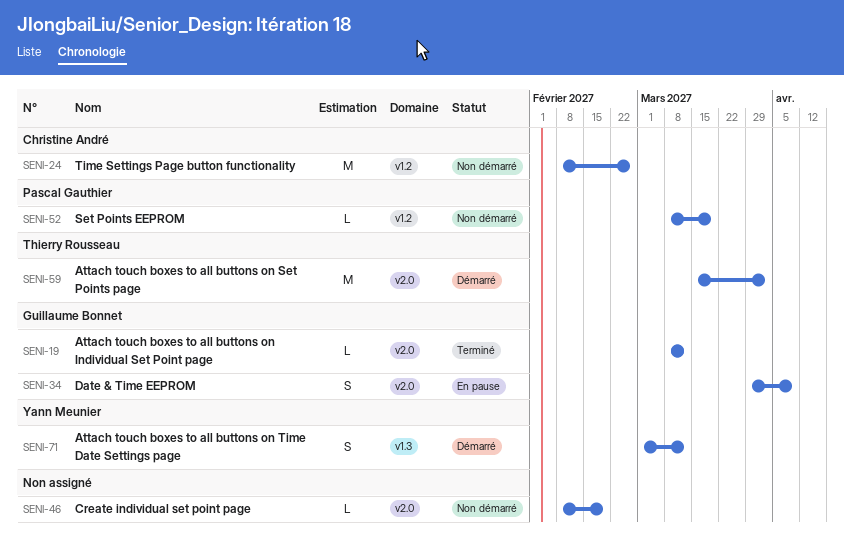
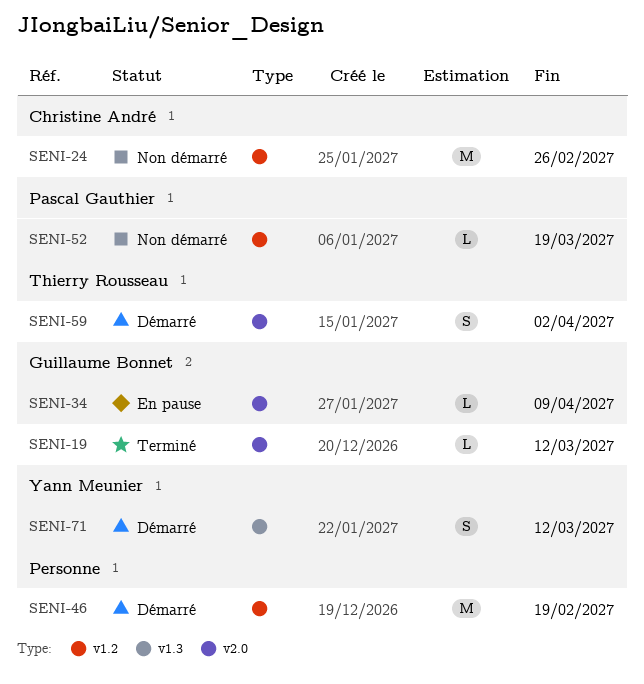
SENI-34, estimate: S -> L
SENI-46, status: Non démarré -> Démarré
SENI-46, label: v2.0 -> v1.2
SENI-46, estimate: L -> M
SENI-59, estimate: M -> S

